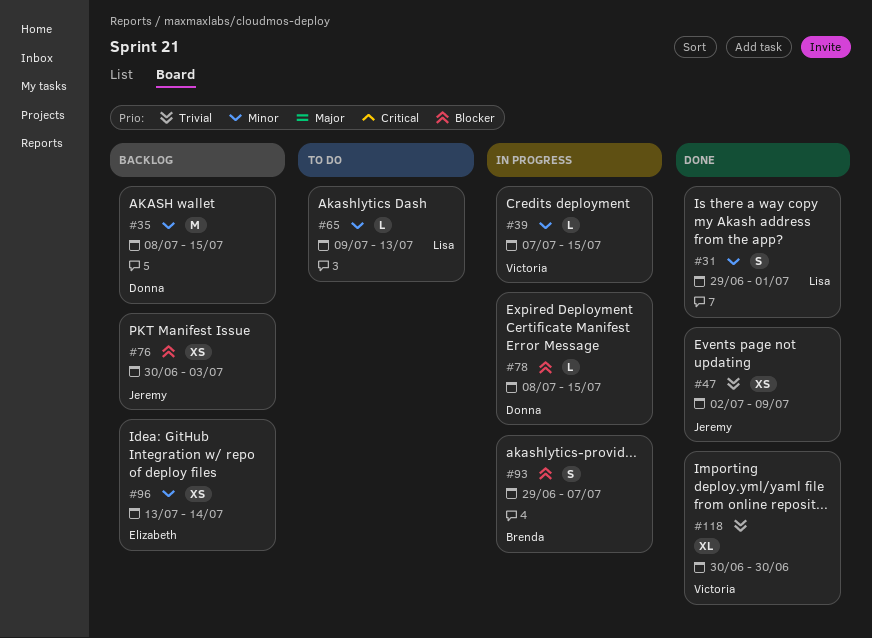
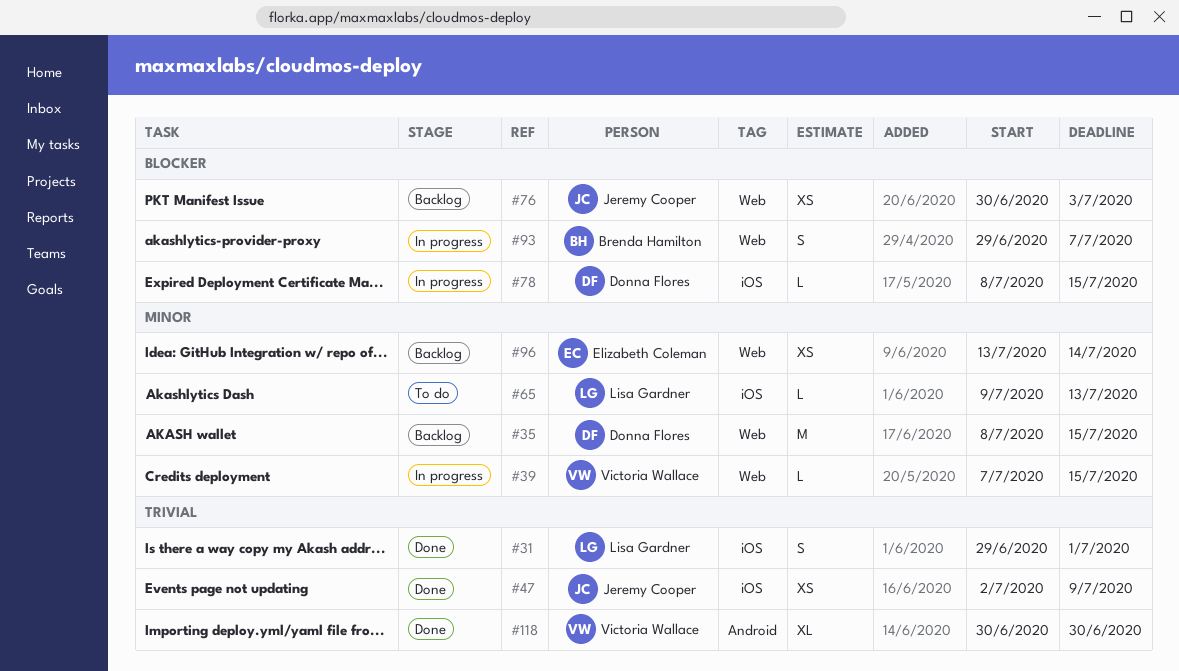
#31, priority: Minor -> Trivial

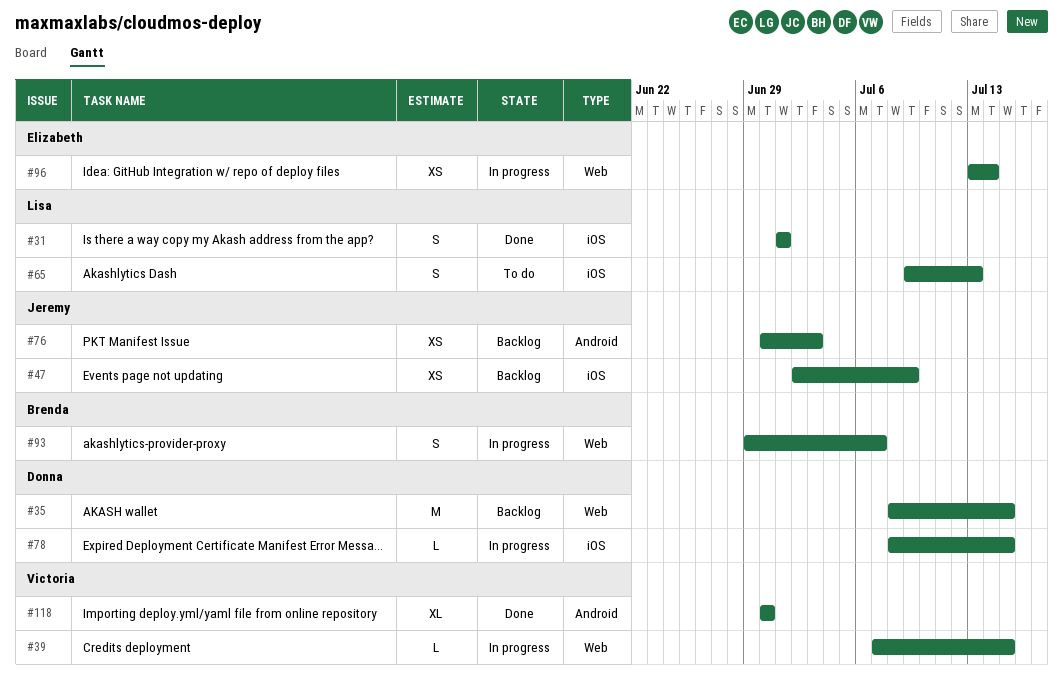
#31, start: Jun 29 -> Jul 1
#47, status: Done -> Backlog
#65, estimate: L -> S
#76, label: Web -> Android
#96, status: Backlog -> In progress

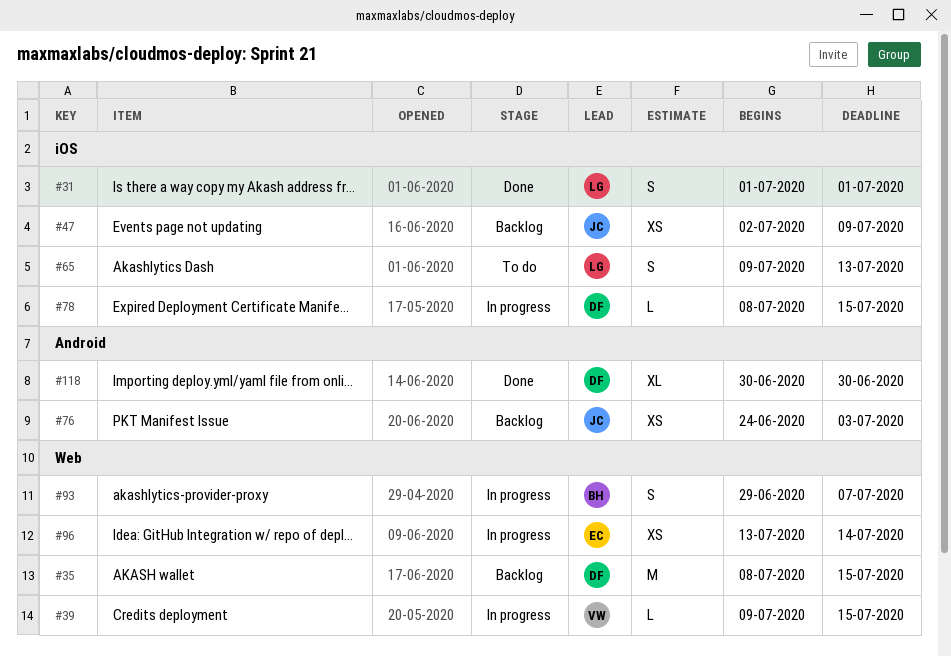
#39, start: Jul 7 -> Jul 9
#76, start: Jun 30 -> Jun 24
#118, owner: Victoria -> Donna

